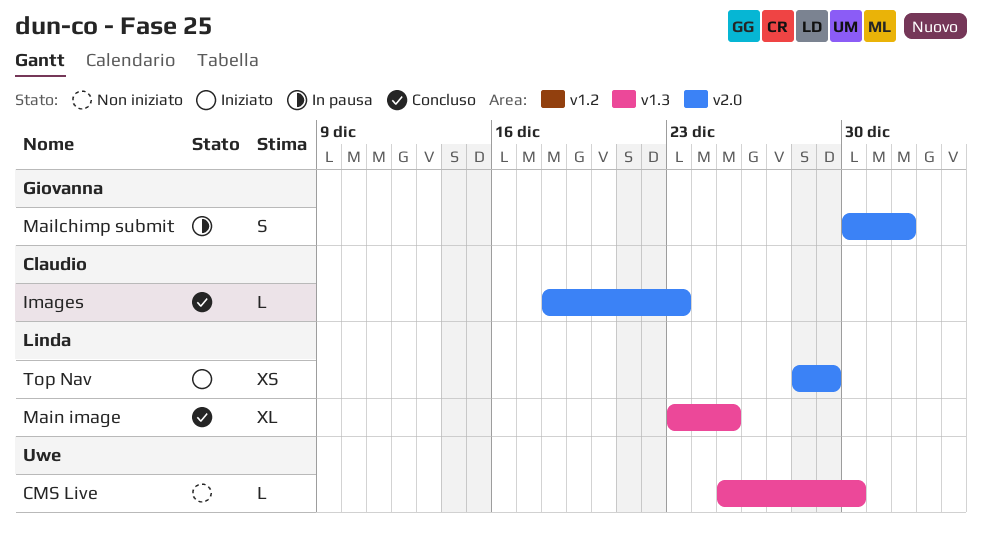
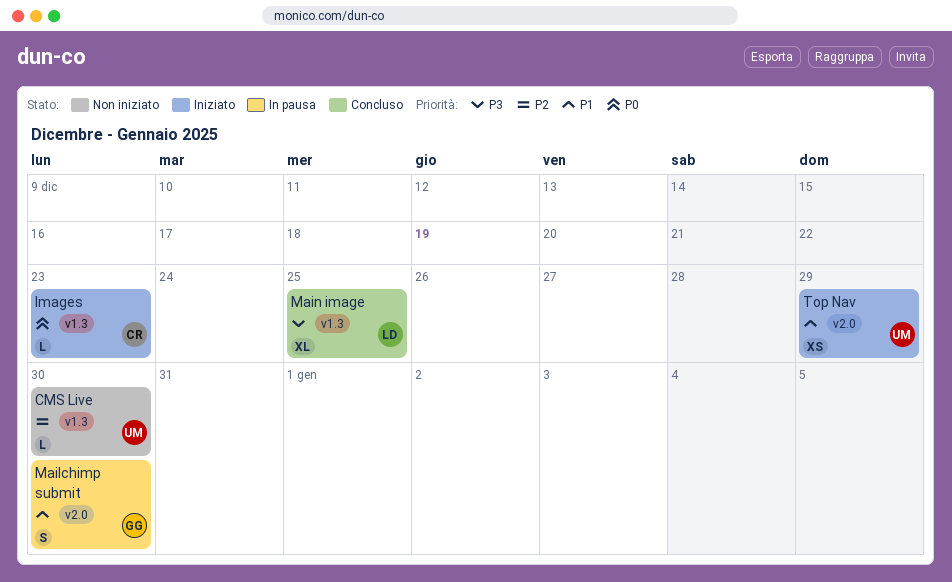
Images, status: Concluso -> Iniziato
Images, label: v2.0 -> v1.3
Mailchimp submit, due: Jan 1 -> Dec 30
Top Nav, owner: Linda -> Uwe

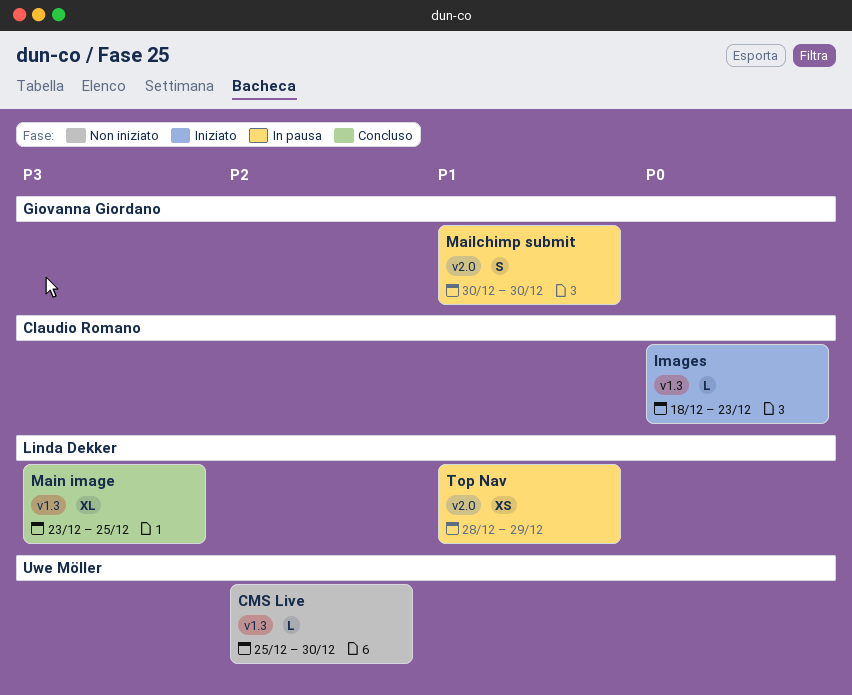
Top Nav, status: Iniziato -> In pausa
Top Nav, owner: Uwe Möller -> Linda Dekker

